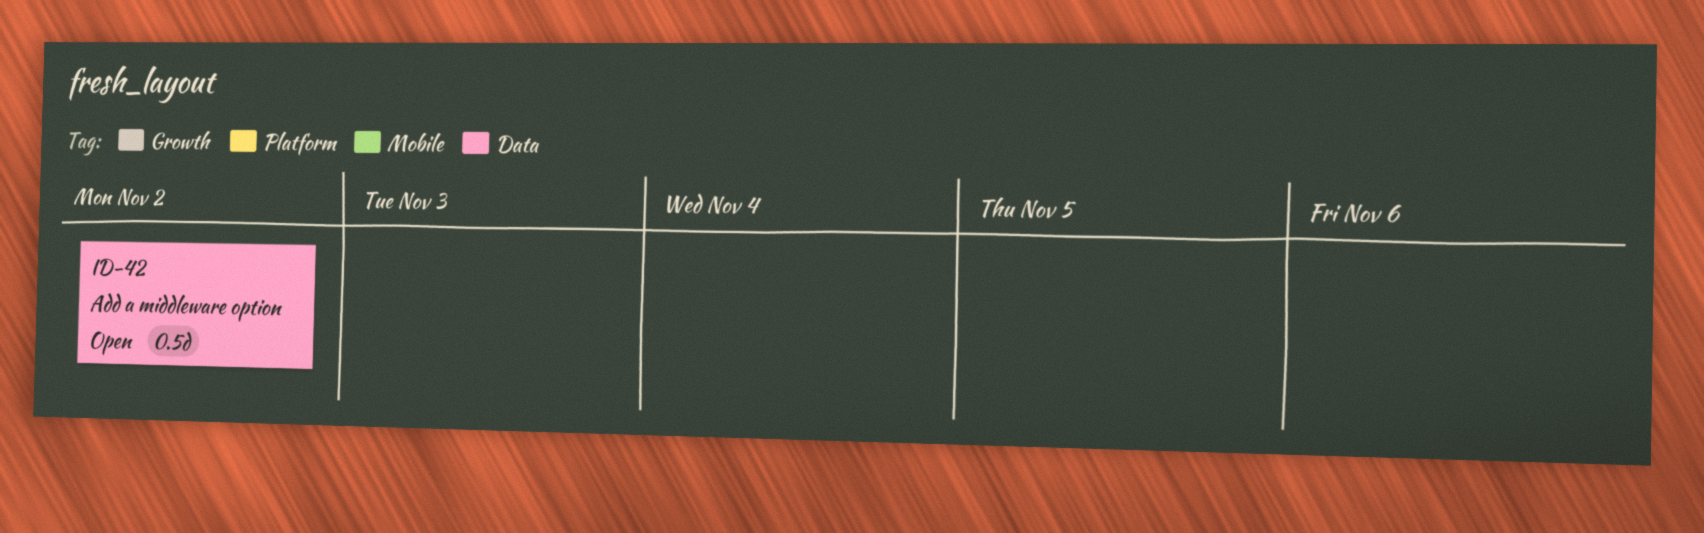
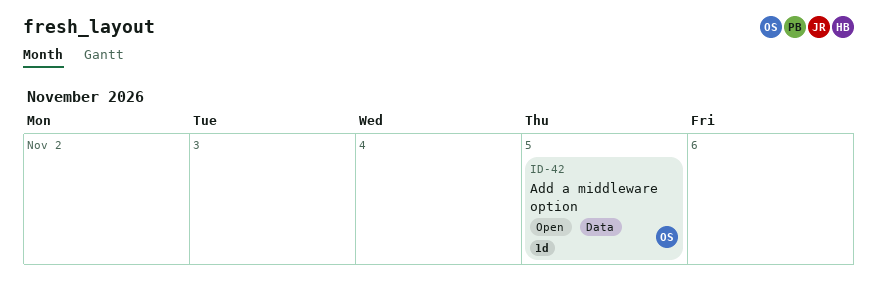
ID-42, estimate: 0.5d -> 1d
ID-42, due: Nov 2 -> Nov 5

